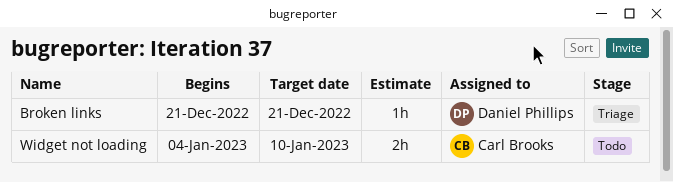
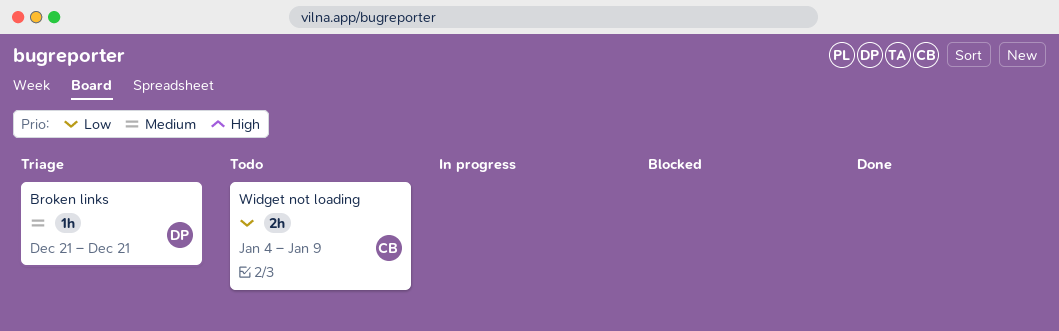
Widget not loading, due: Jan 10 -> Jan 9

